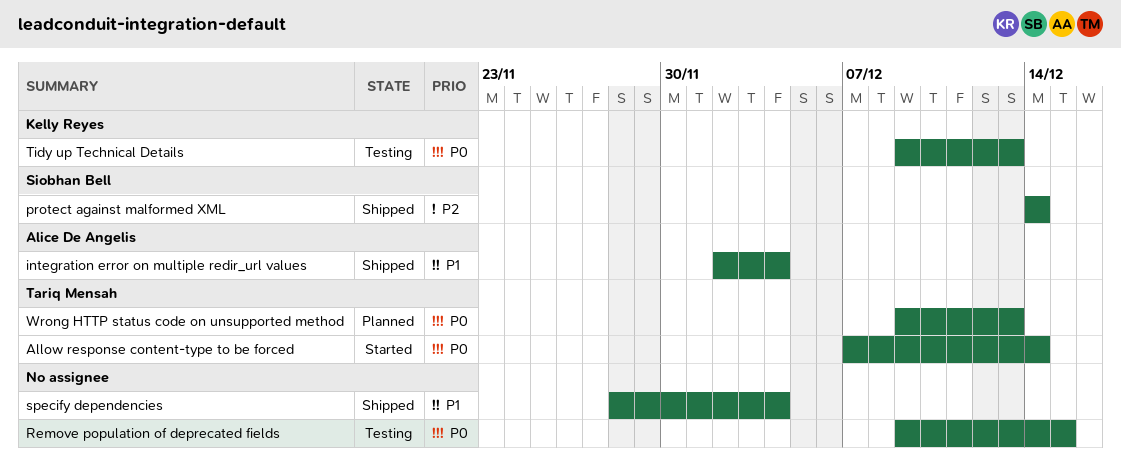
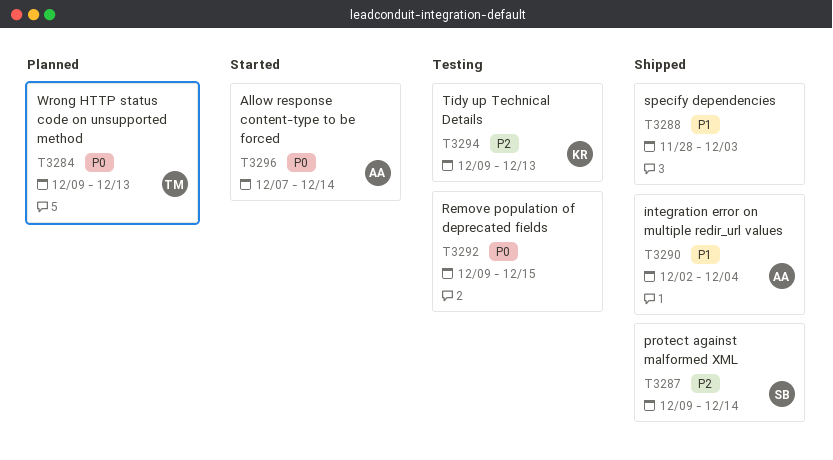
Allow response content-type to be forced, owner: Tariq Mensah -> Alice De Angelis
protect against malformed XML, start: Dec 14 -> Dec 9
specify dependencies, due: Dec 4 -> Dec 3
Tidy up Technical Details, priority: P0 -> P2

